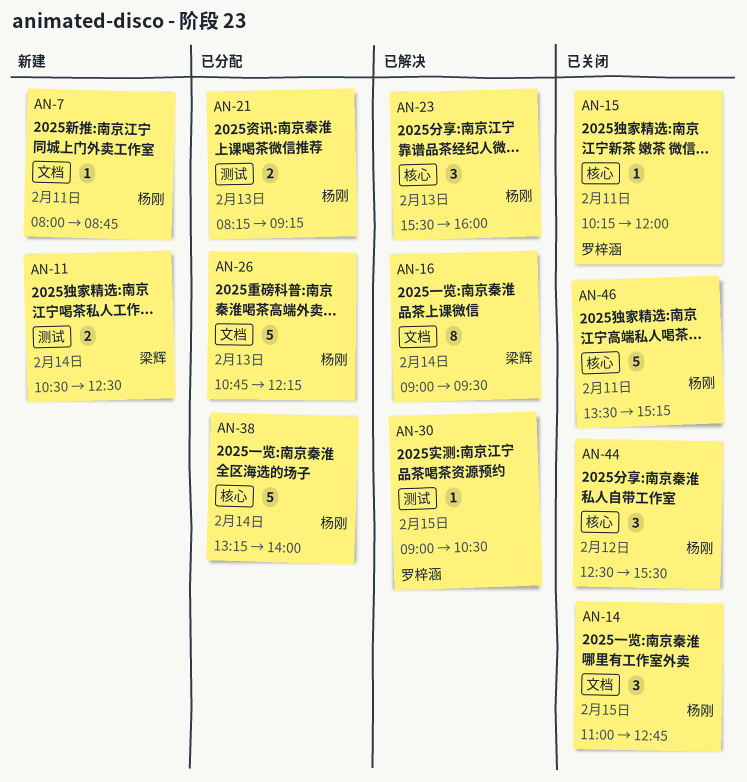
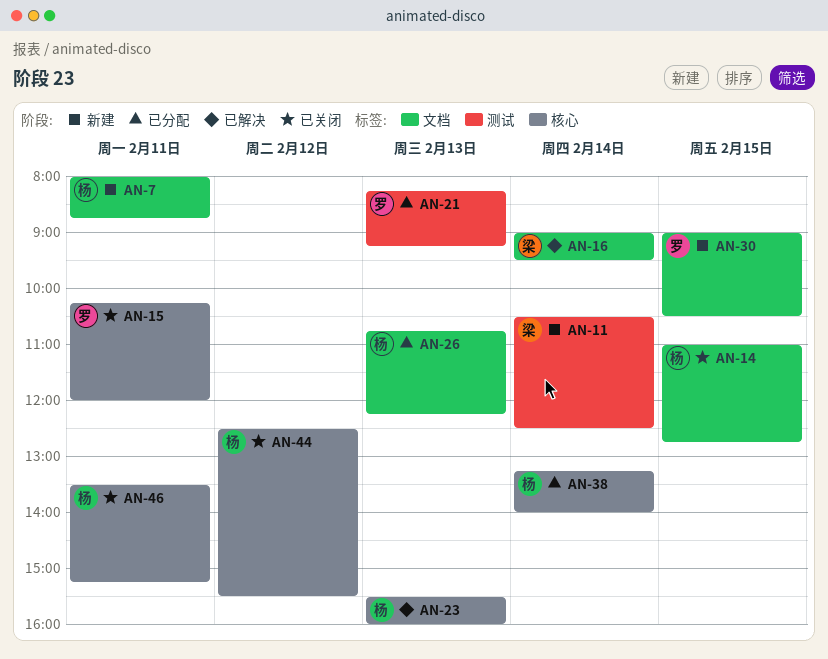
AN-21, owner: 杨刚 -> 罗梓涵
AN-30, status: 已解决 -> 新建
AN-30, label: 测试 -> 文档

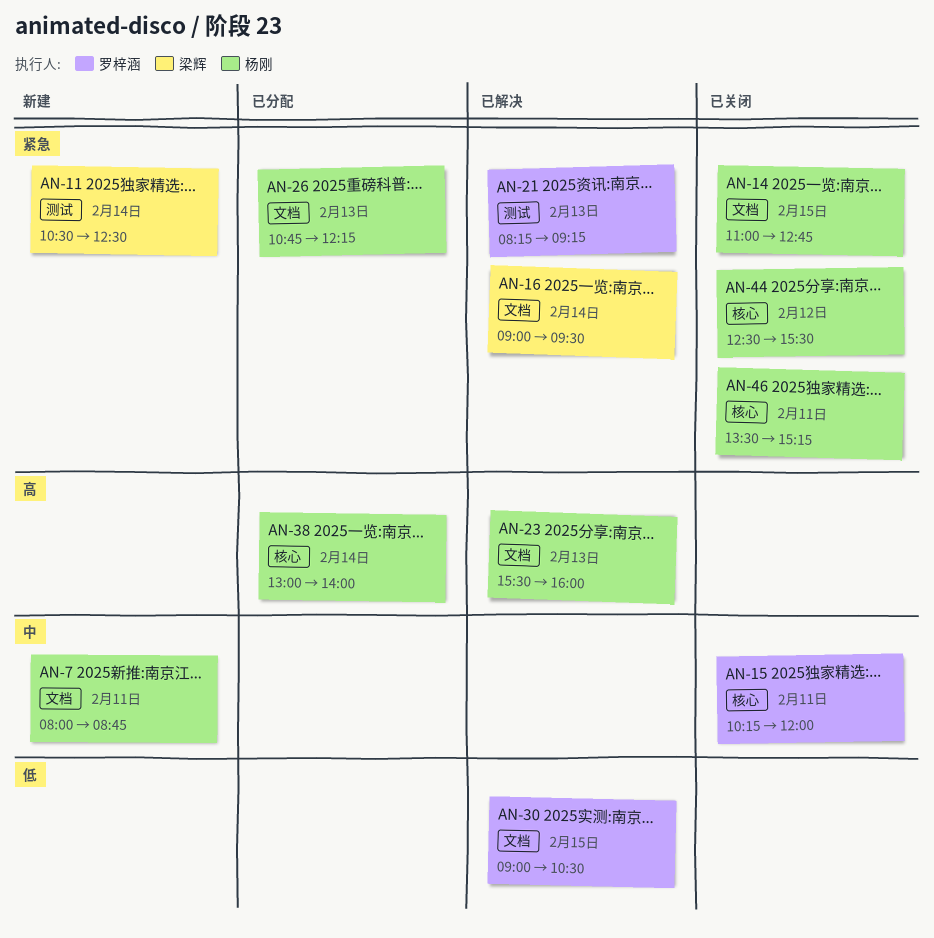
AN-21, status: 已分配 -> 已解决
AN-23, label: 核心 -> 文档
AN-30, status: 新建 -> 已解决
AN-38, begins: 13:15 -> 13:00

